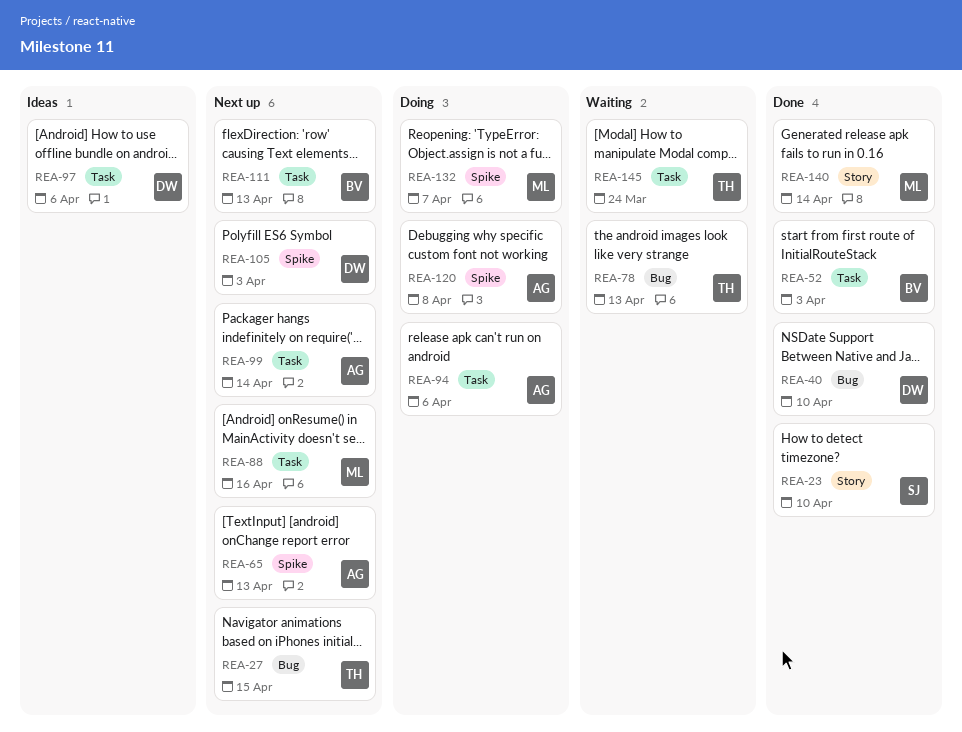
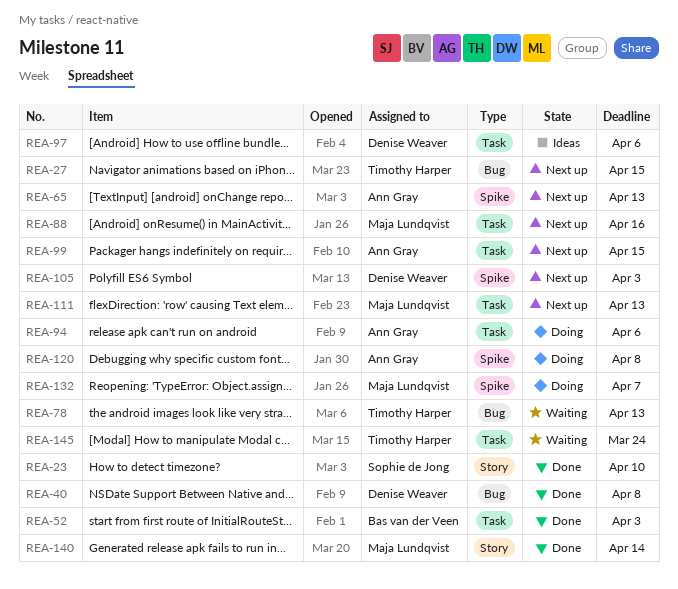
REA-40, due: Apr 10 -> Apr 8
REA-99, due: Apr 14 -> Apr 15
REA-111, owner: Bas van der Veen -> Maja Lundqvist

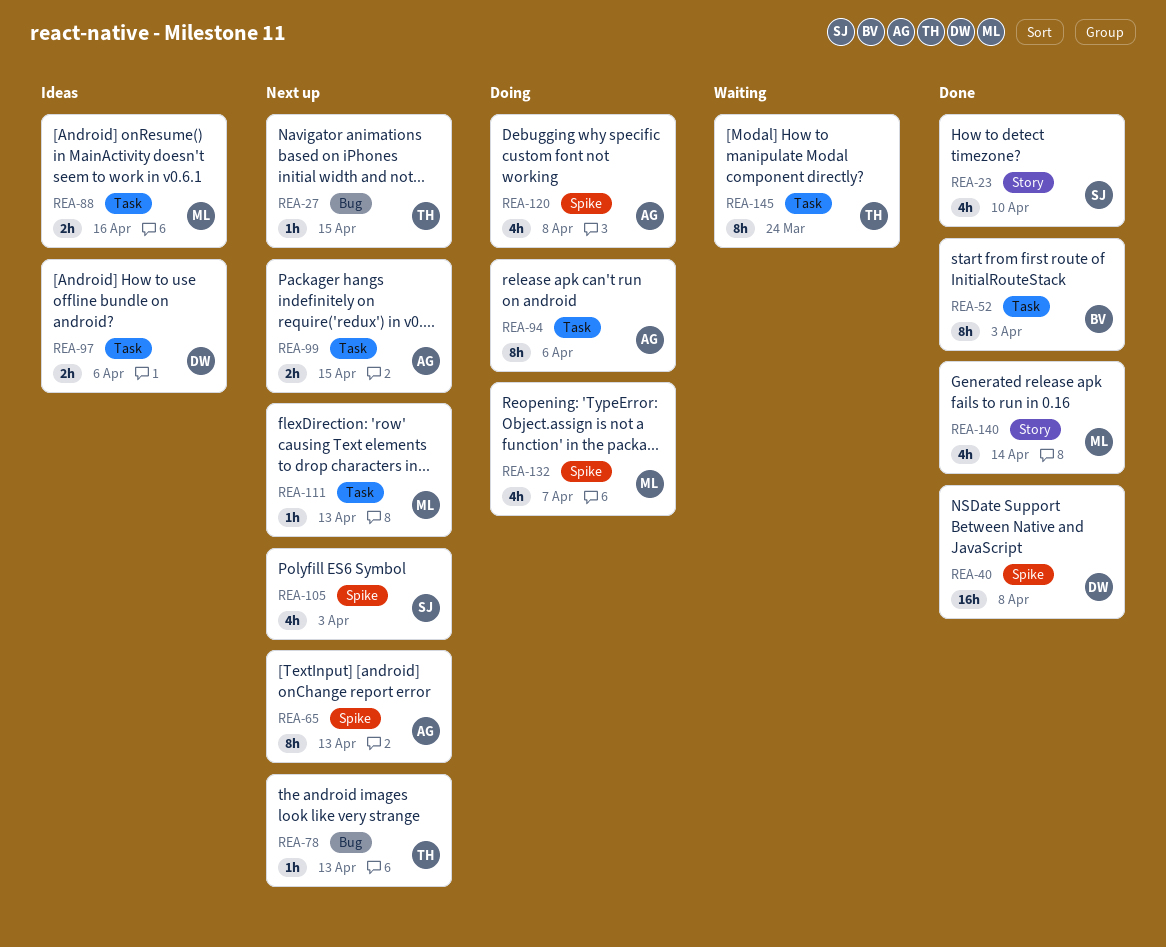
REA-40, label: Bug -> Spike
REA-78, status: Waiting -> Next up
REA-88, status: Next up -> Ideas
REA-105, owner: Denise Weaver -> Sophie de Jong

